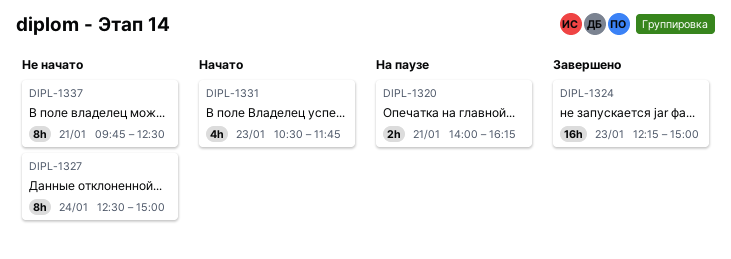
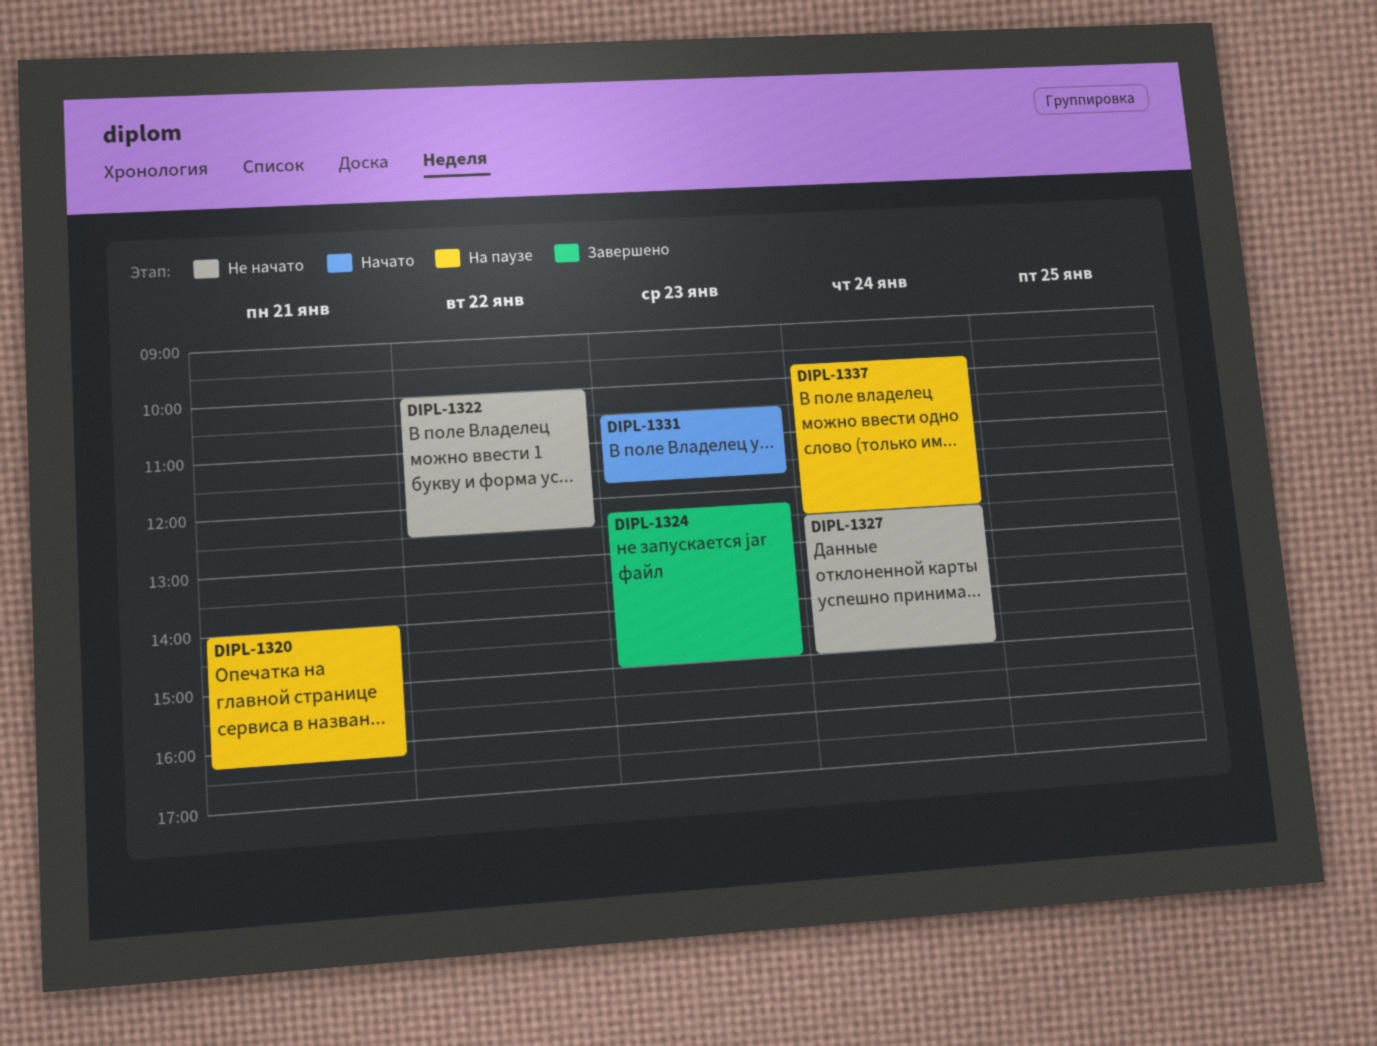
DIPL-1322: none -> present
DIPL-1337, status: Не начато -> На паузе
DIPL-1337, day: Jan 21 -> Jan 24

